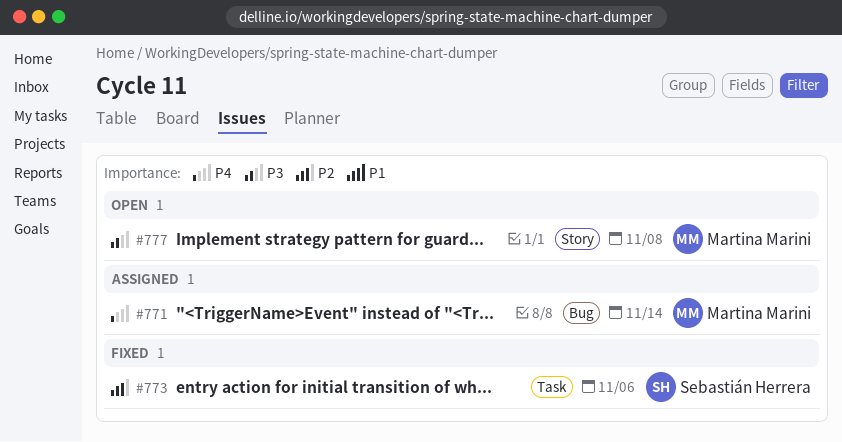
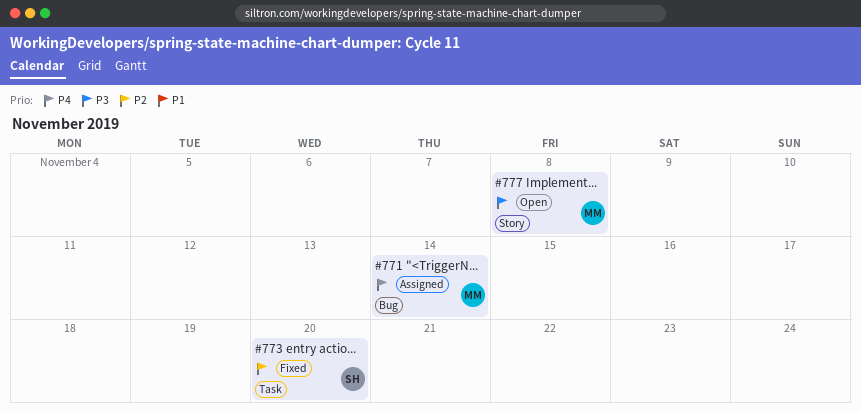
#773, due: Nov 6 -> Nov 20

